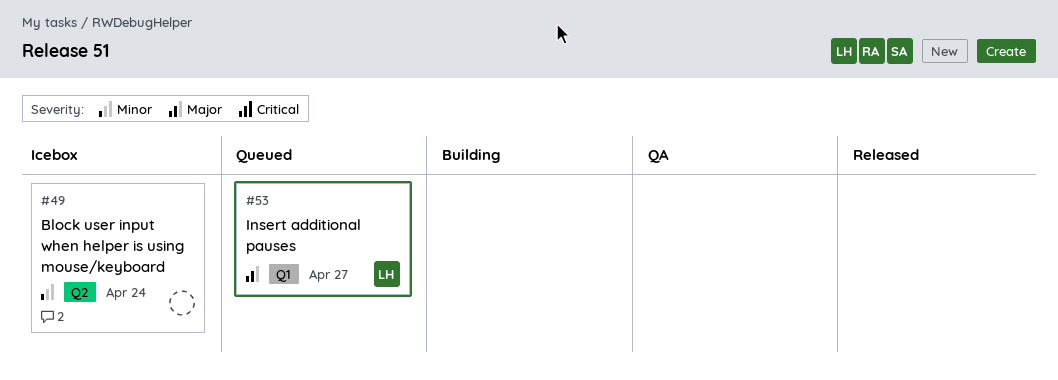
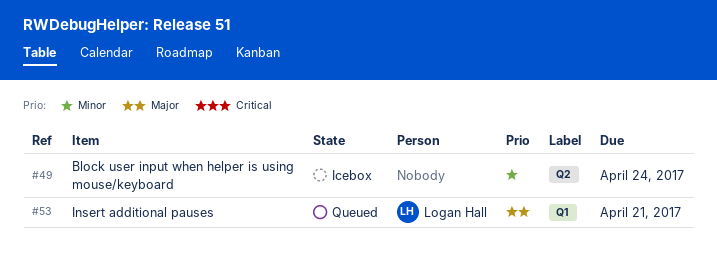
#53, due: Apr 27 -> Apr 21

